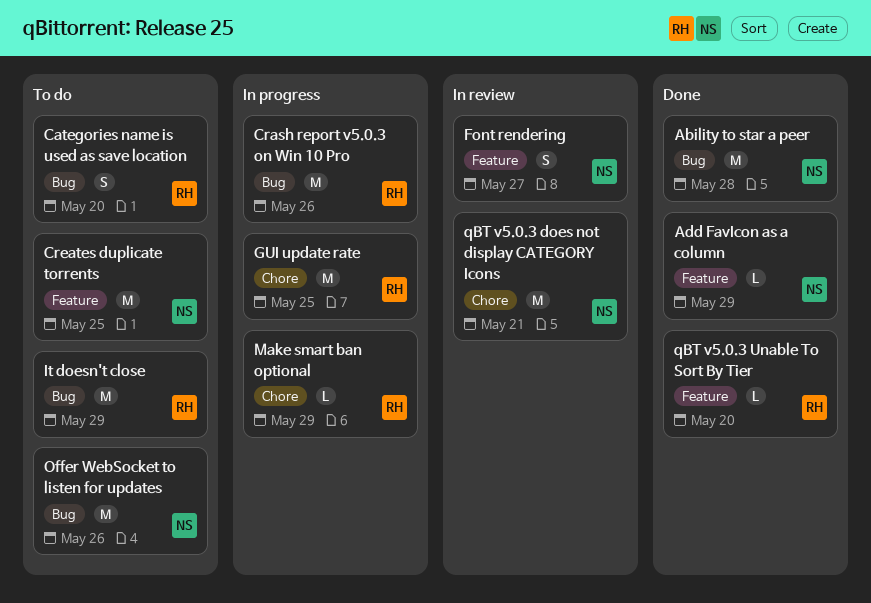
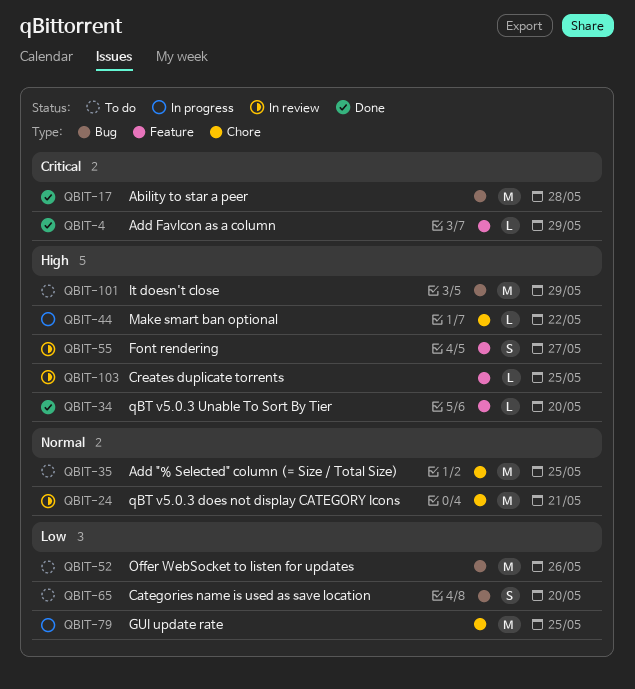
Add "% Selected" column (= Size / Total Size): none -> present
Crash report v5.0.3 on Win 10 Pro: present -> none
Creates duplicate torrents, status: To do -> In review
Creates duplicate torrents, estimate: M -> L
Make smart ban optional, due: May 29 -> May 22

